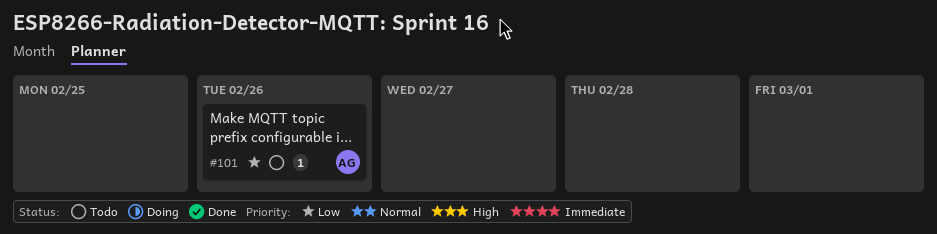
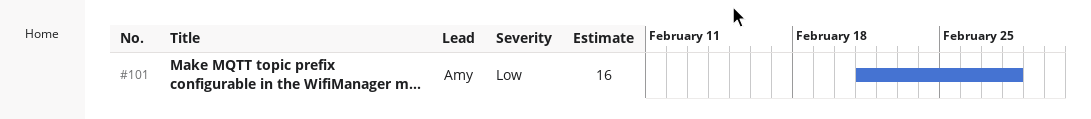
#101, estimate: 1 -> 16
#101, due: Feb 26 -> Feb 28

